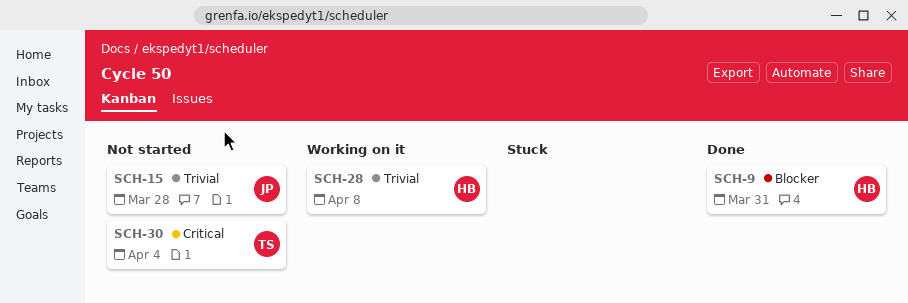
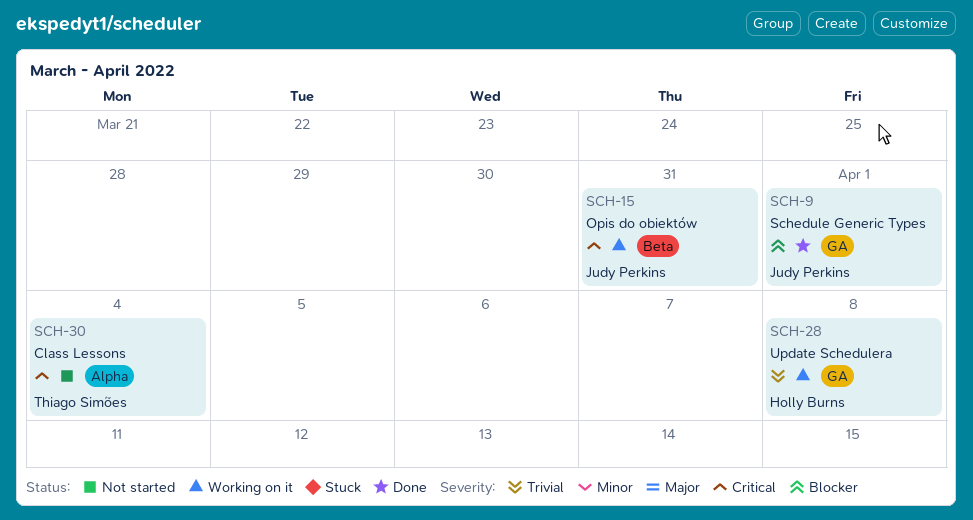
SCH-9, owner: Holly Burns -> Judy Perkins
SCH-9, due: Mar 31 -> Apr 1
SCH-15, status: Not started -> Working on it
SCH-15, priority: Trivial -> Critical
SCH-15, due: Mar 28 -> Mar 31

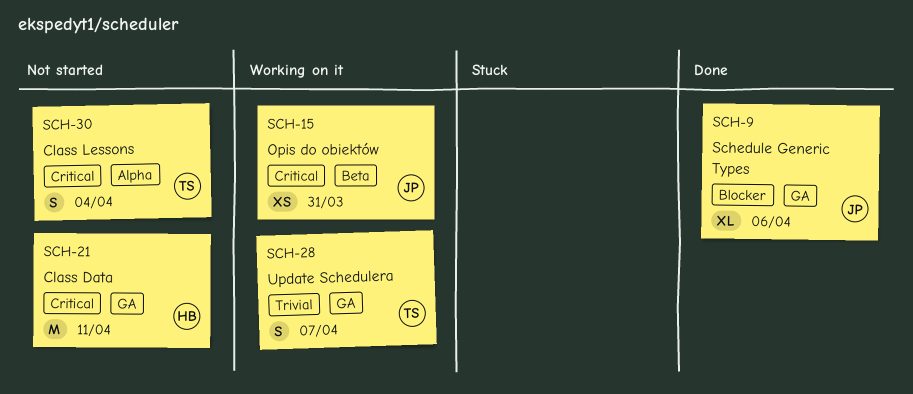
SCH-9, due: Apr 1 -> Apr 6
SCH-21: none -> present
SCH-28, owner: Holly Burns -> Thiago Simões
SCH-28, due: Apr 8 -> Apr 7

